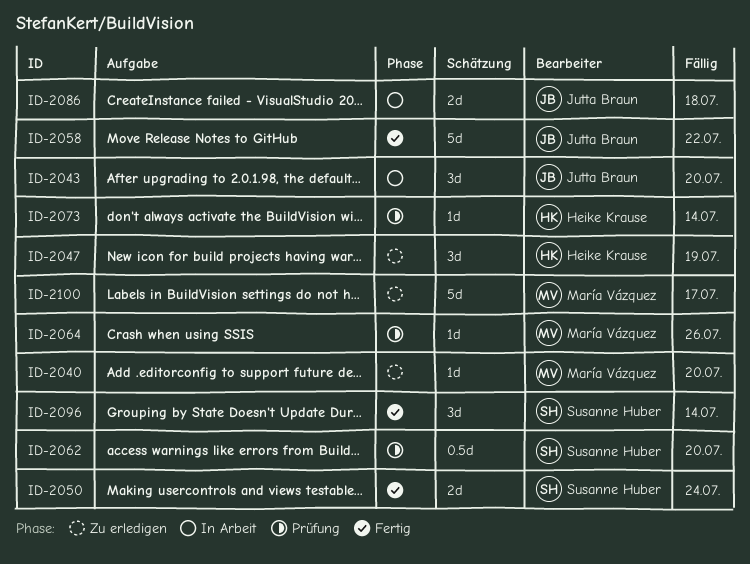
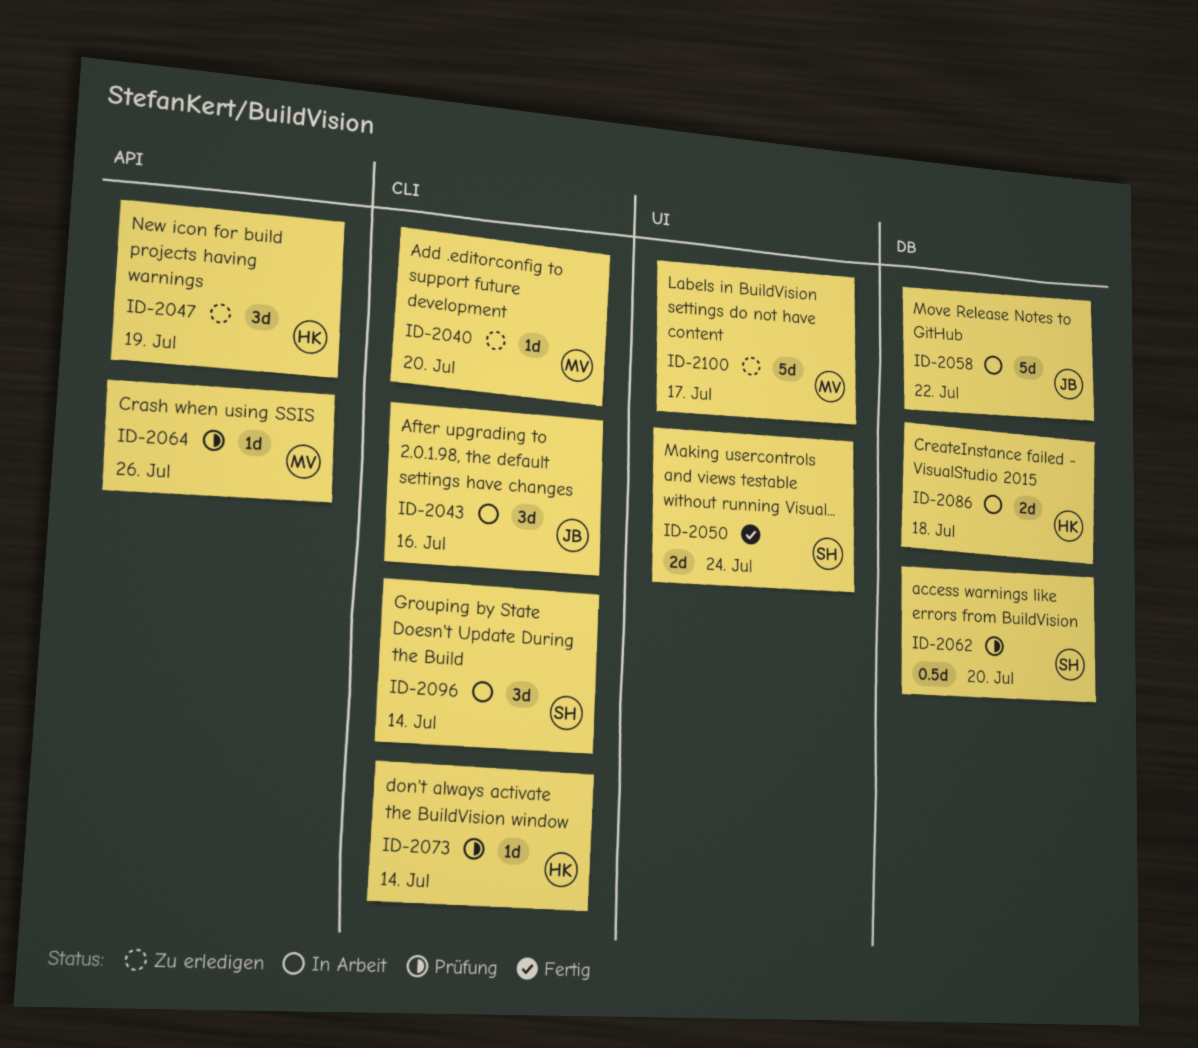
ID-2043, due: Jul 20 -> Jul 16
ID-2058, status: Fertig -> In Arbeit
ID-2086, owner: Jutta Braun -> Heike Krause
ID-2096, status: Fertig -> In Arbeit

